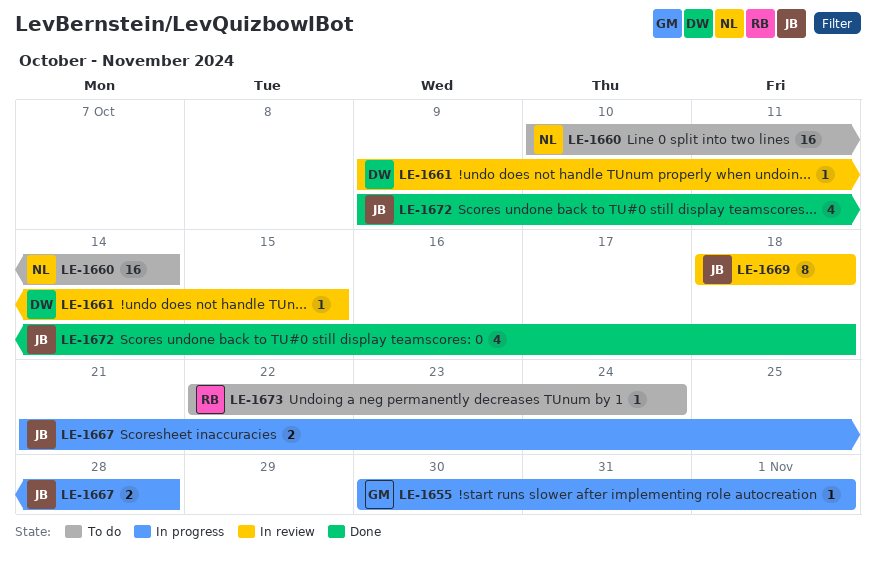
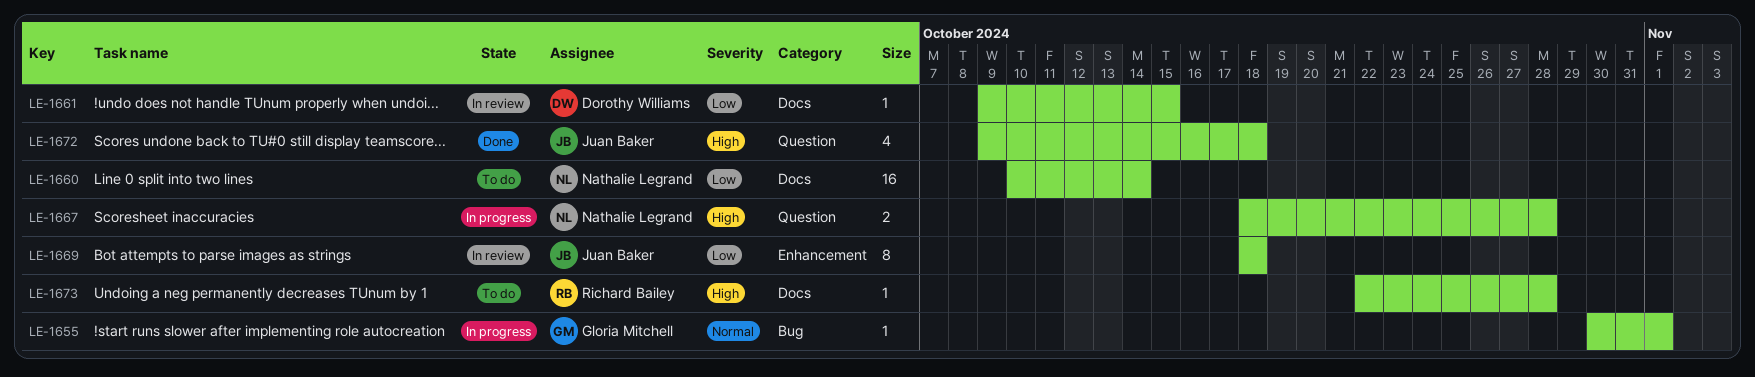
LE-1667, owner: Juan Baker -> Nathalie Legrand
LE-1667, start: Oct 21 -> Oct 18
LE-1673, due: Oct 24 -> Oct 28

